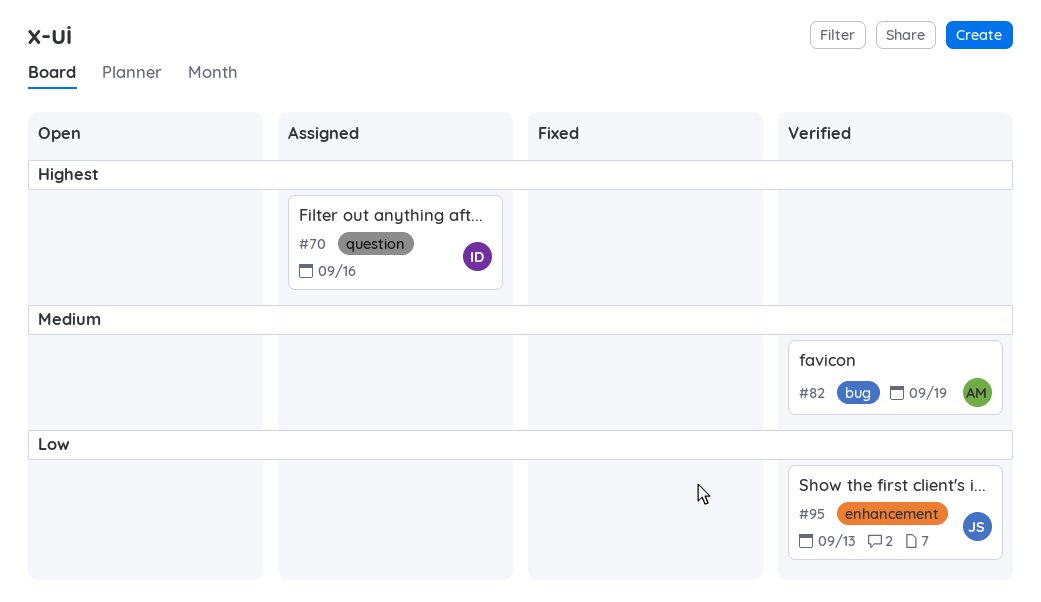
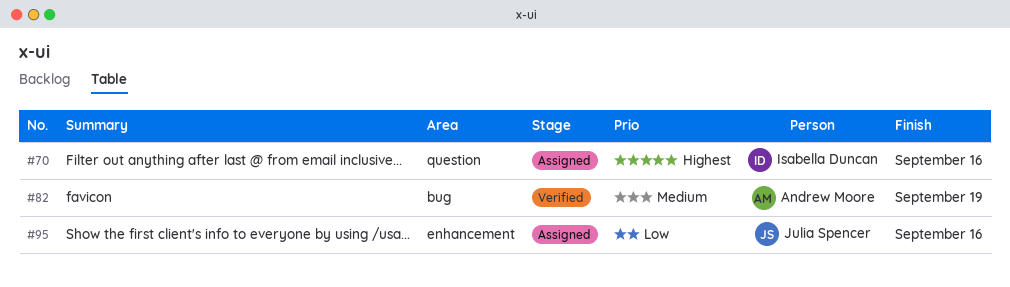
#95, status: Verified -> Assigned
#95, due: Sep 13 -> Sep 16

